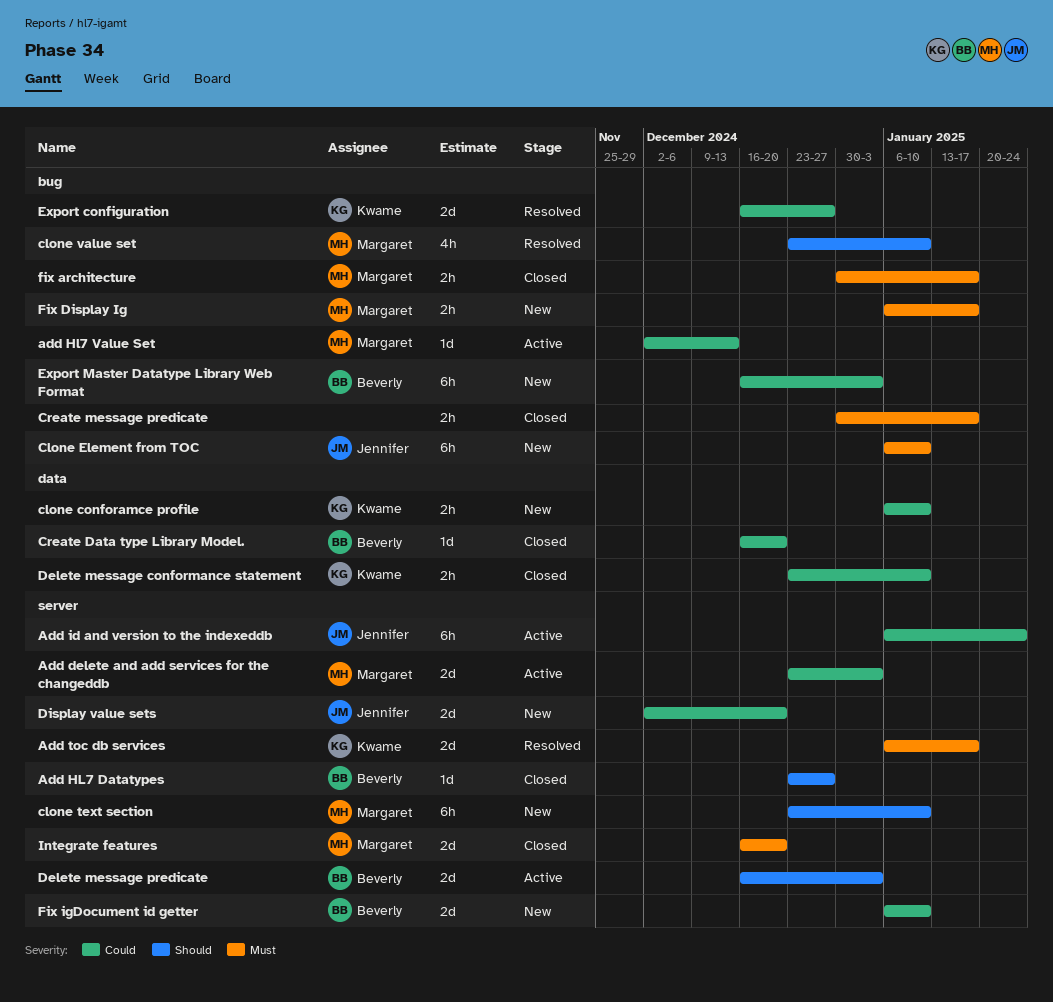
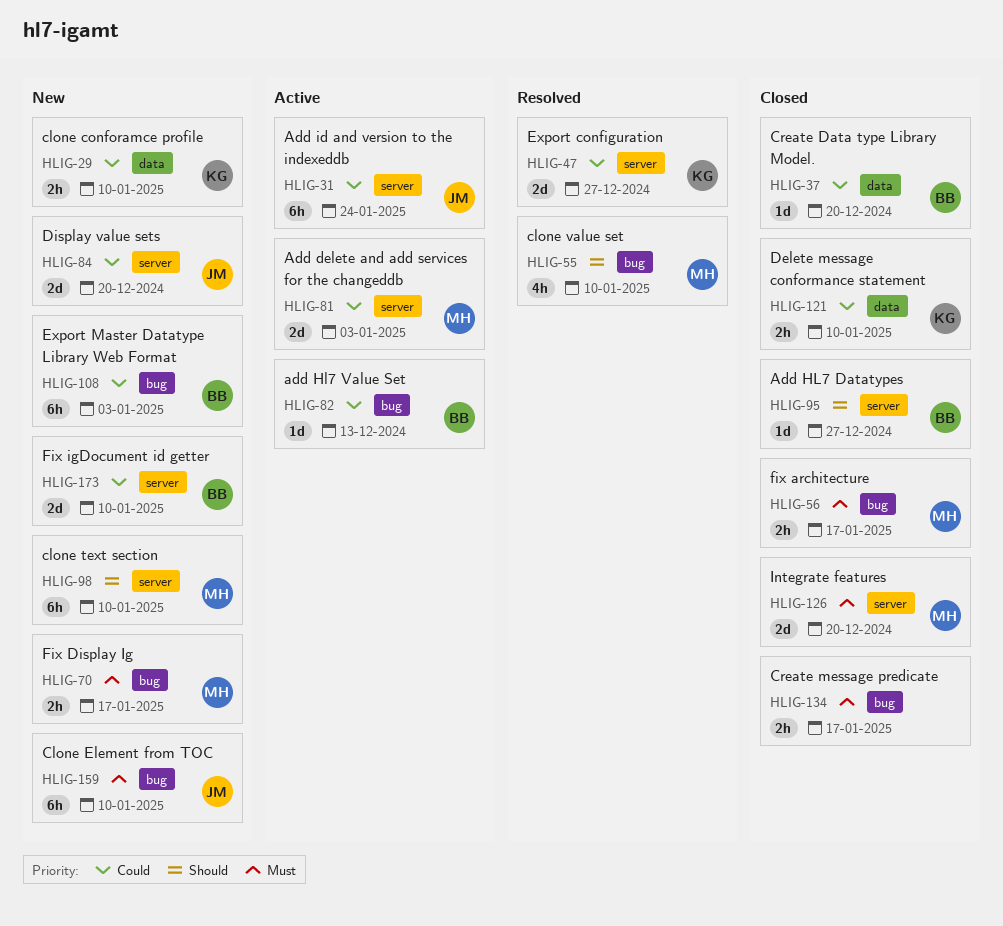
add Hl7 Value Set, owner: Margaret -> Beverly
Add toc db services: present -> none
Delete message predicate: present -> none
Export configuration, label: bug -> server

